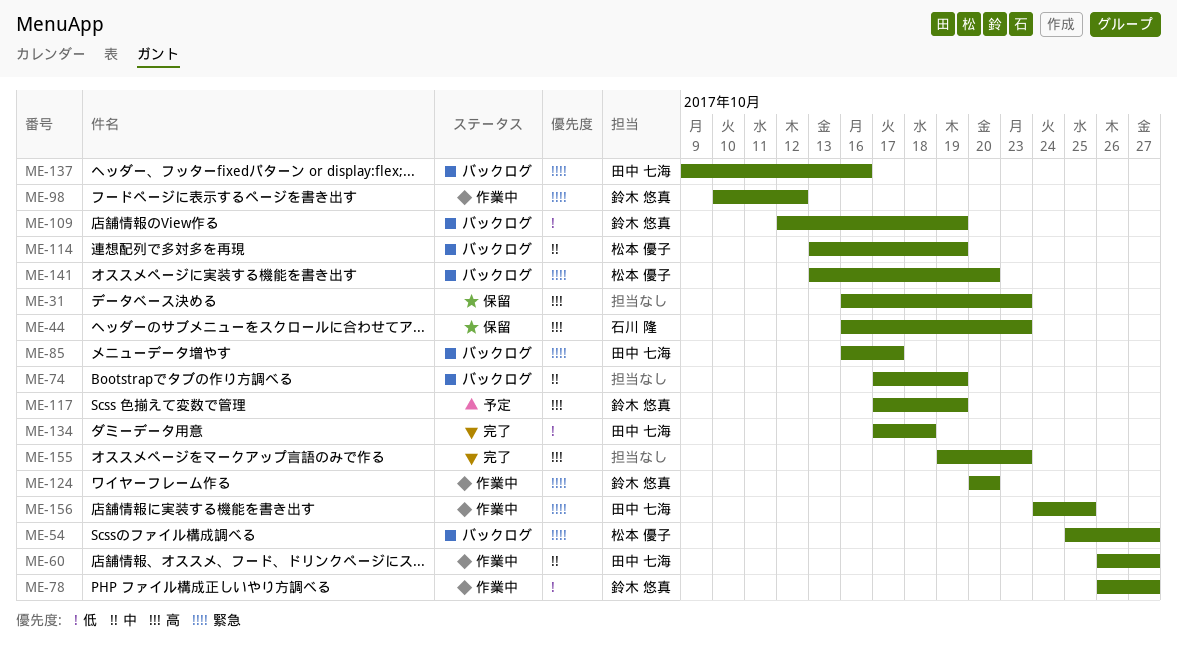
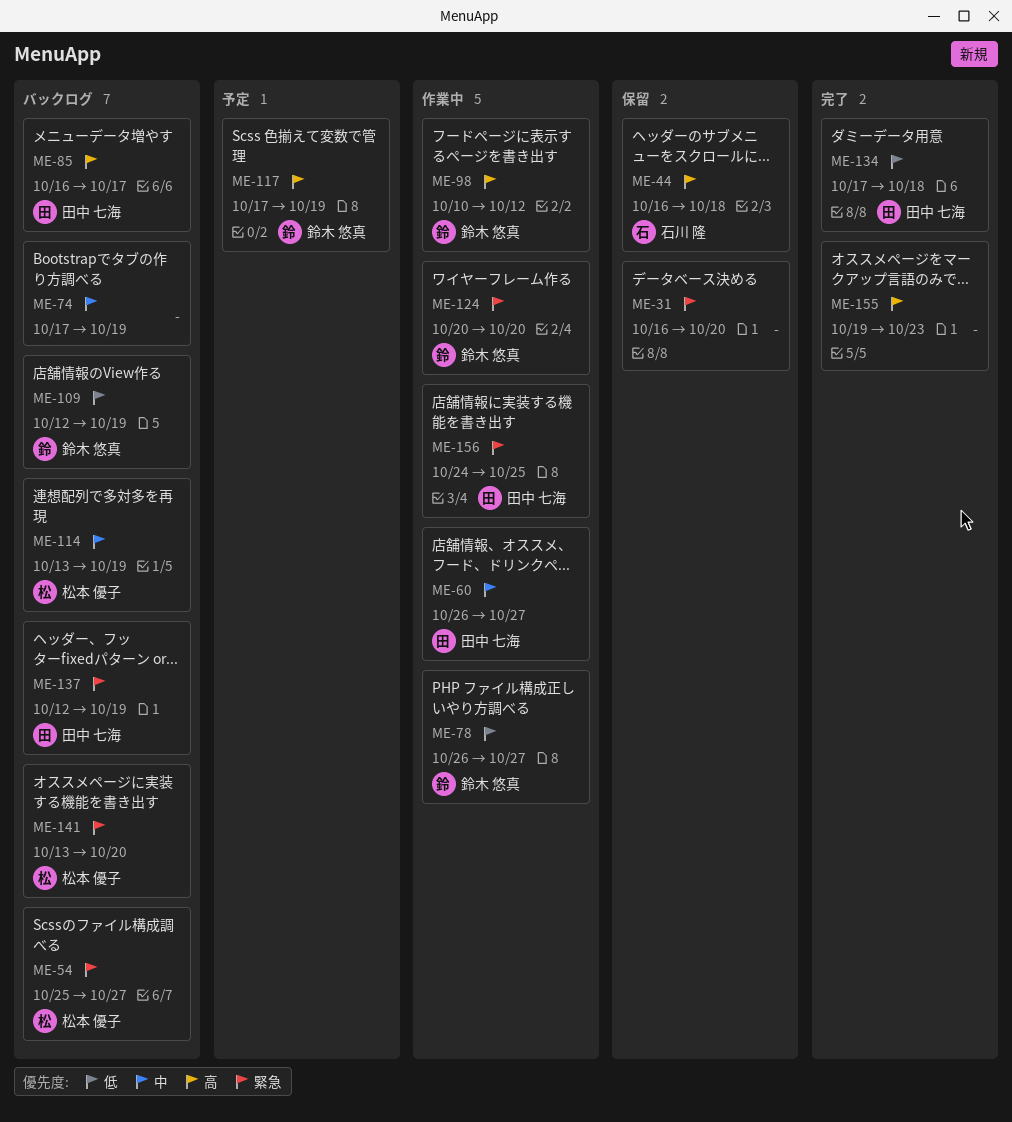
ME-31, priority: 高 -> 緊急
ME-31, due: Oct 23 -> Oct 20
ME-44, due: Oct 23 -> Oct 18
ME-85, priority: 緊急 -> 高
ME-98, priority: 緊急 -> 高
ME-137, start: Oct 9 -> Oct 12
ME-137, due: Oct 16 -> Oct 19

